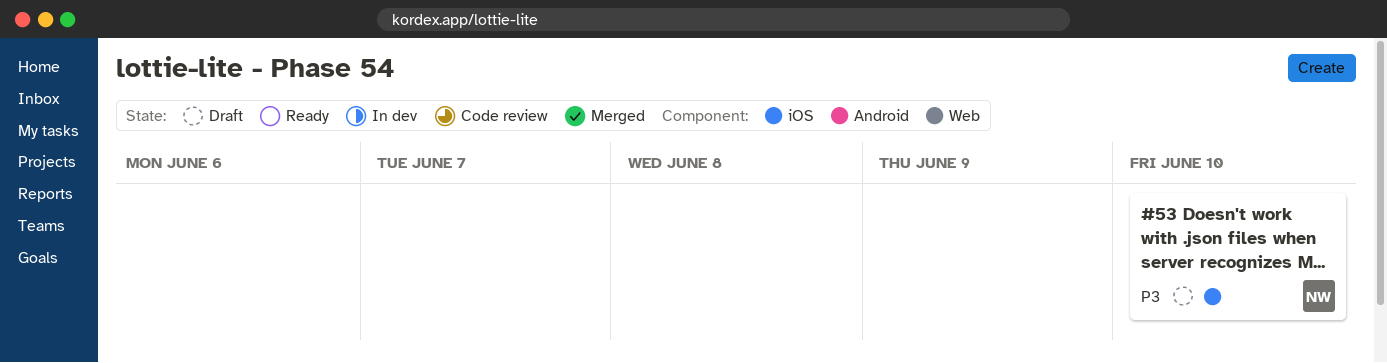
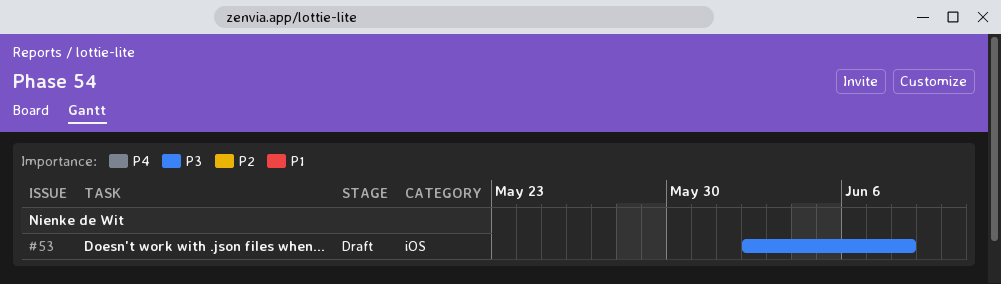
#53, due: Jun 10 -> Jun 8

